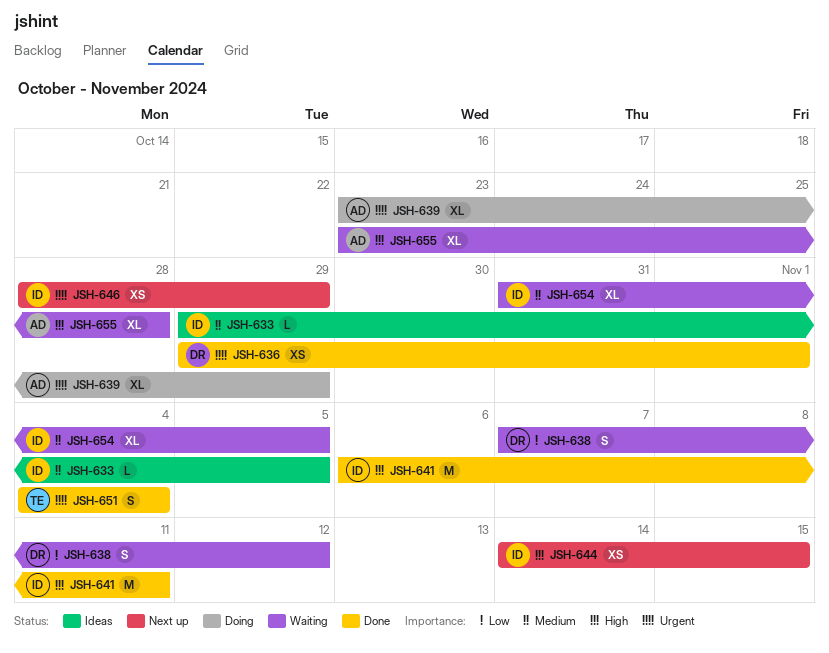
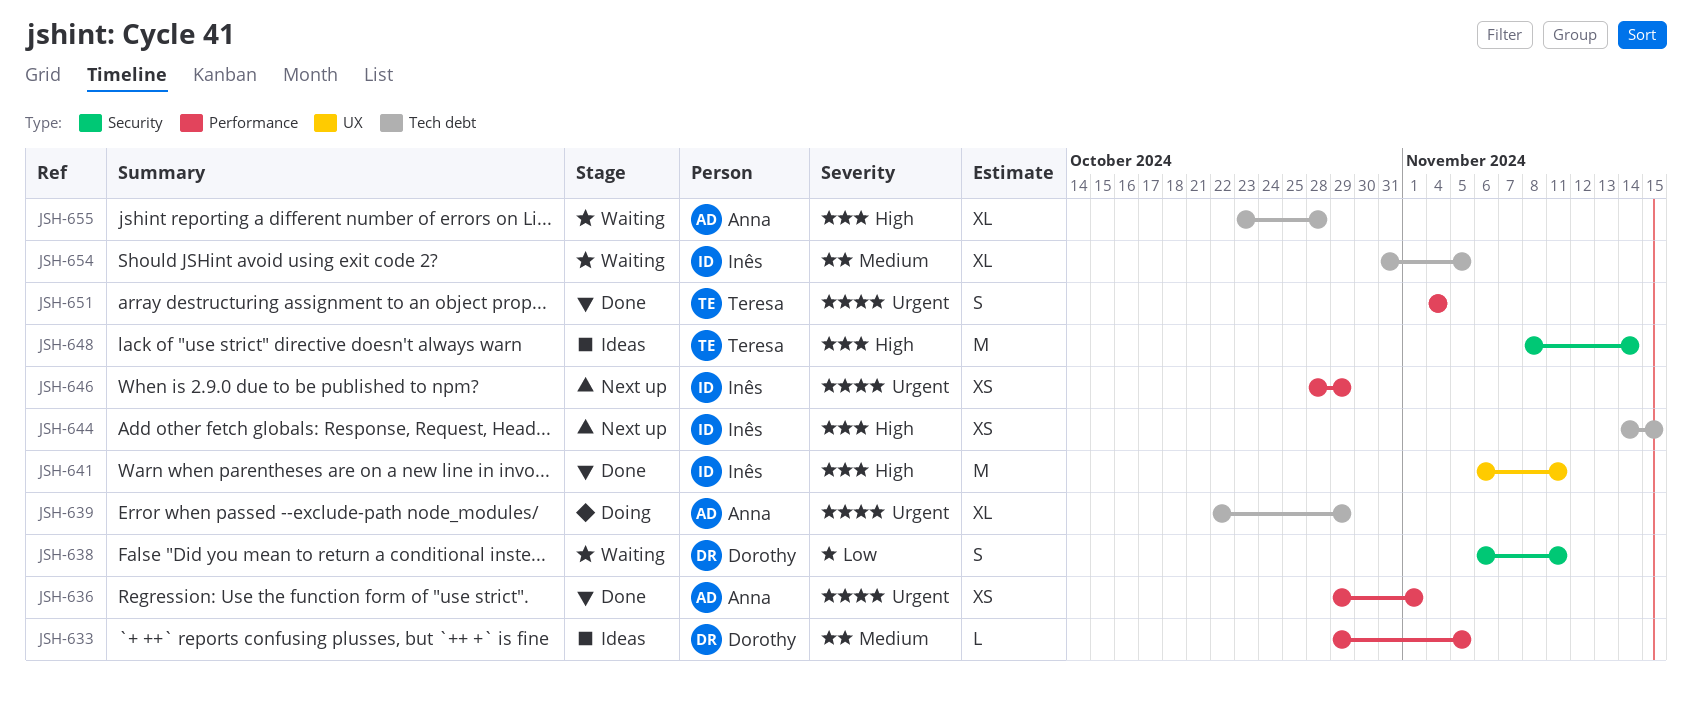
JSH-633, owner: Inês -> Dorothy
JSH-636, owner: Dorothy -> Anna
JSH-638, start: Nov 7 -> Nov 6
JSH-638, due: Nov 12 -> Nov 11
JSH-639, start: Oct 23 -> Oct 22
JSH-648: none -> present

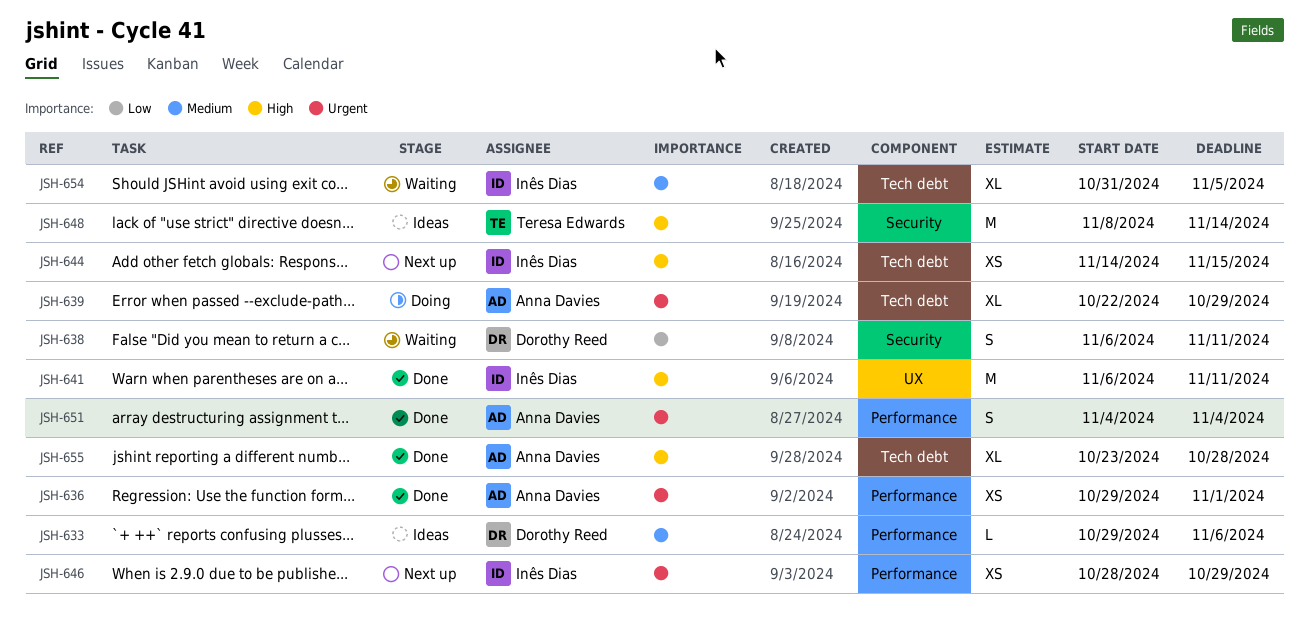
JSH-633, due: Nov 5 -> Nov 6
JSH-651, owner: Teresa Edwards -> Anna Davies
JSH-655, status: Waiting -> Done

